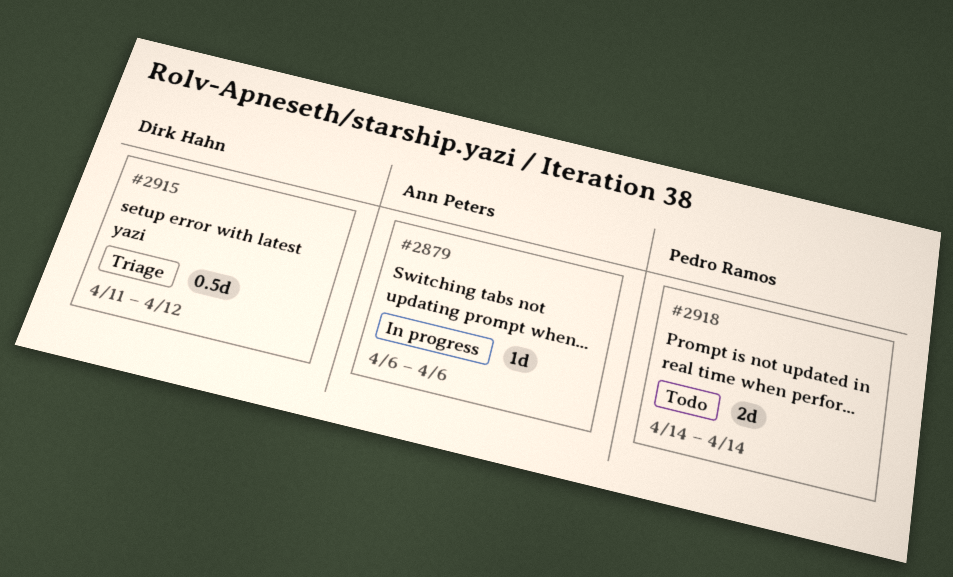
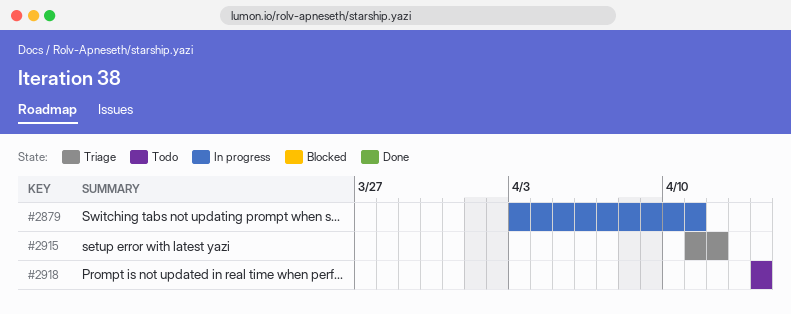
#2879, start: Apr 6 -> Apr 3
#2879, due: Apr 6 -> Apr 11

